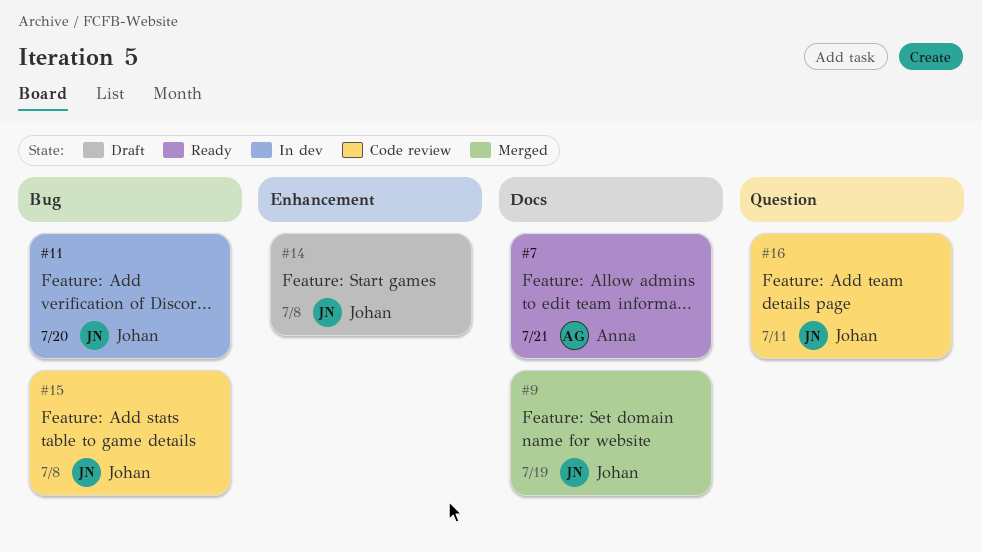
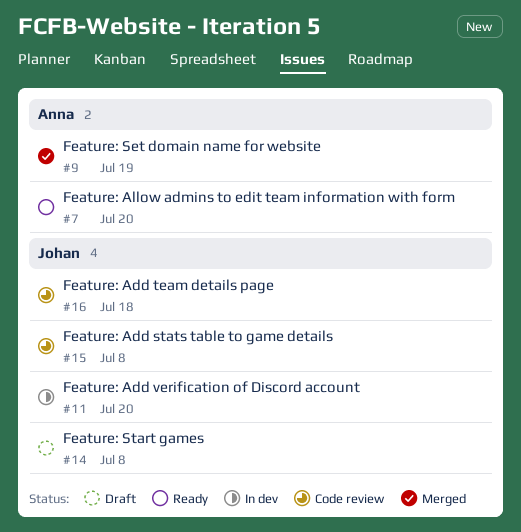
#7, due: Jul 21 -> Jul 20
#9, owner: Johan -> Anna
#16, due: Jul 11 -> Jul 18

